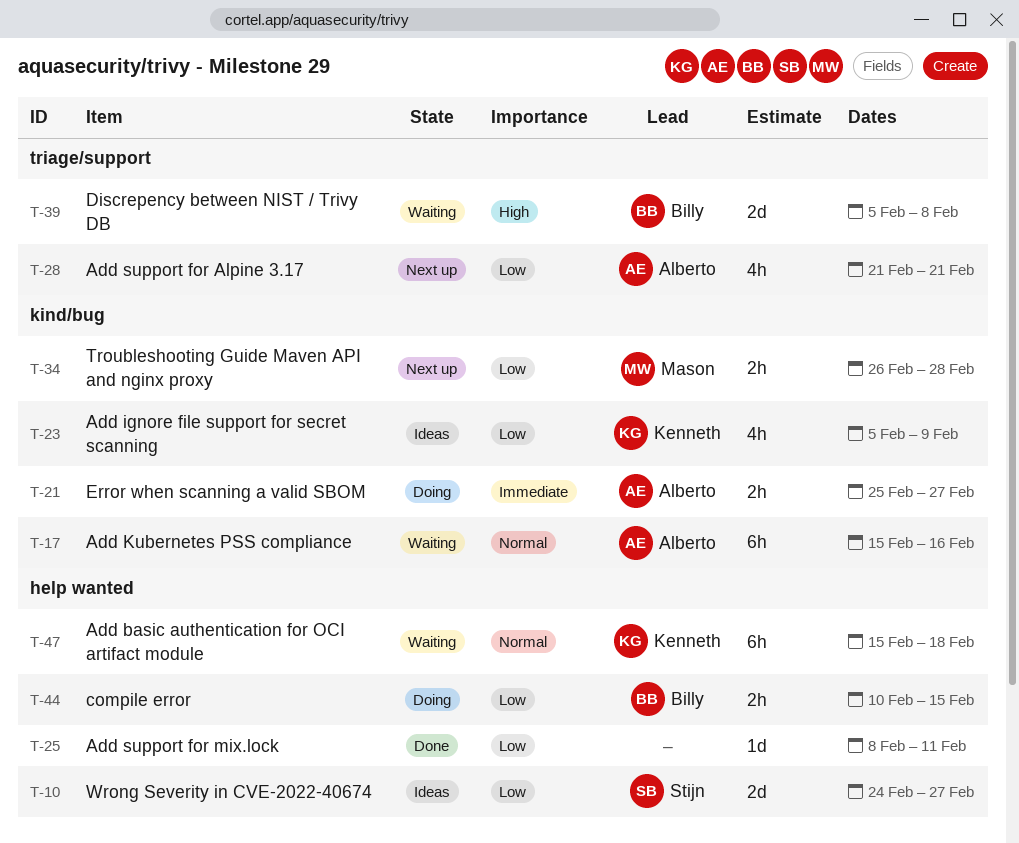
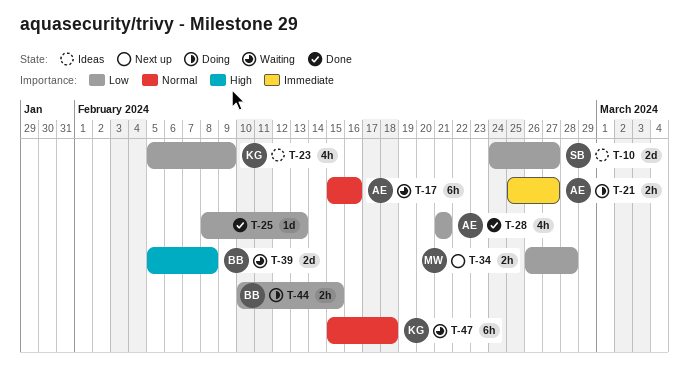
T-25, due: Feb 11 -> Feb 13
T-28, status: Next up -> Done

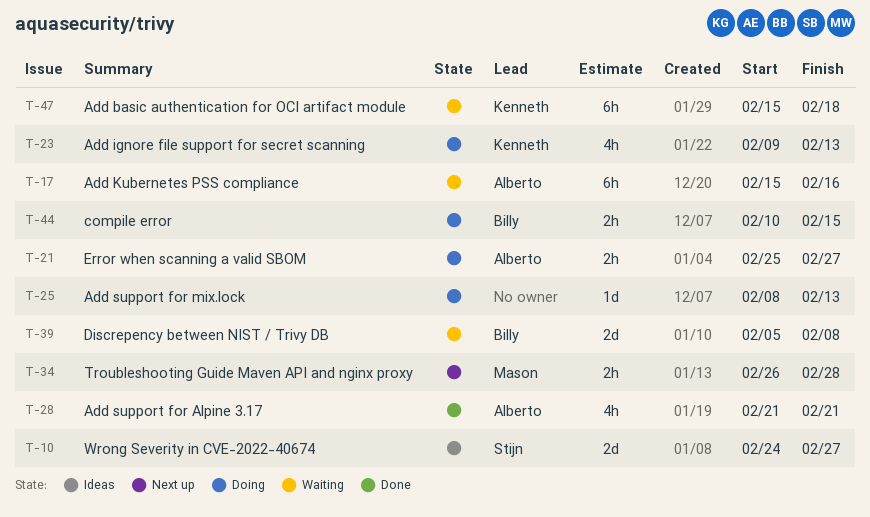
T-23, status: Ideas -> Doing
T-23, start: Feb 5 -> Feb 9
T-23, due: Feb 9 -> Feb 13
T-25, status: Done -> Doing

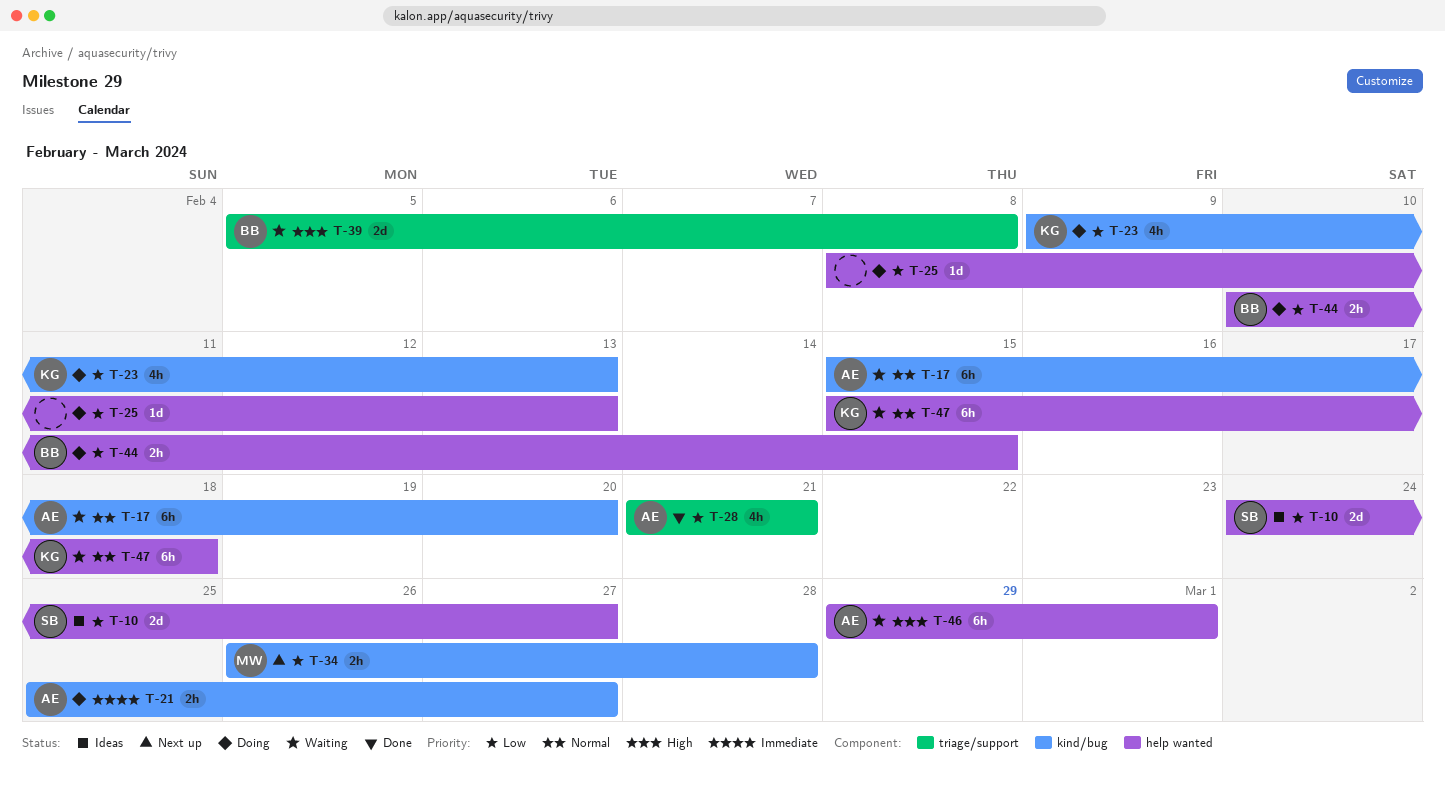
T-17, due: Feb 16 -> Feb 20
T-46: none -> present

